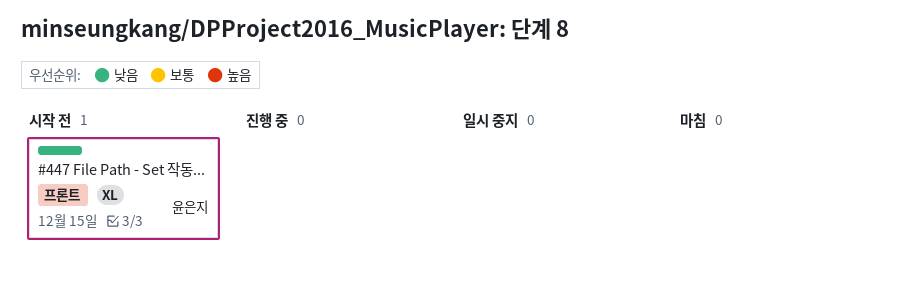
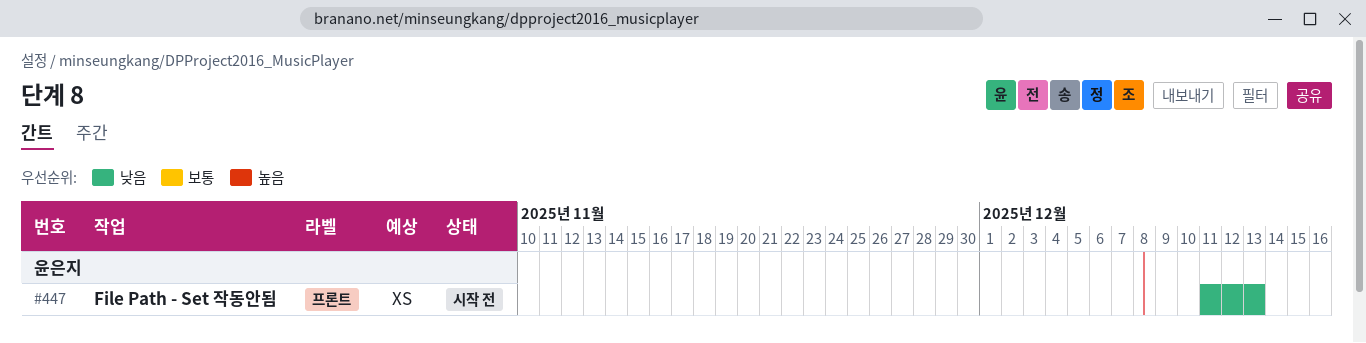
#447, estimate: XL -> XS
#447, due: Dec 15 -> Dec 13

